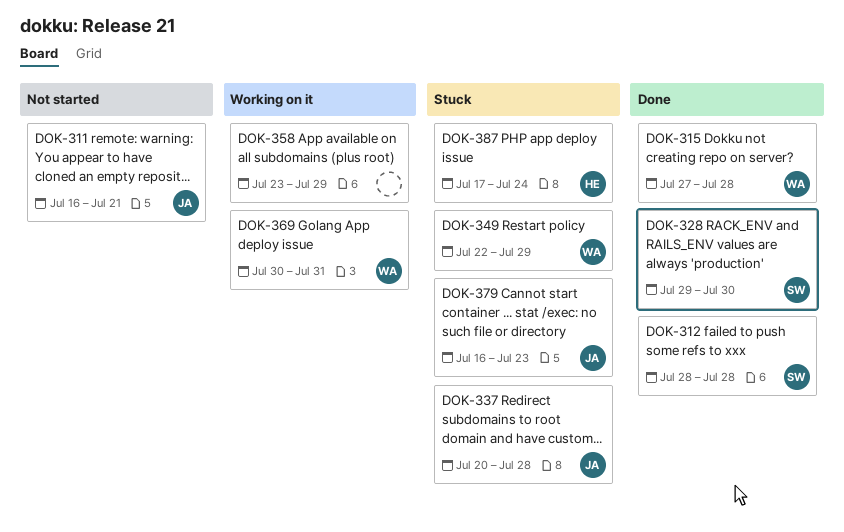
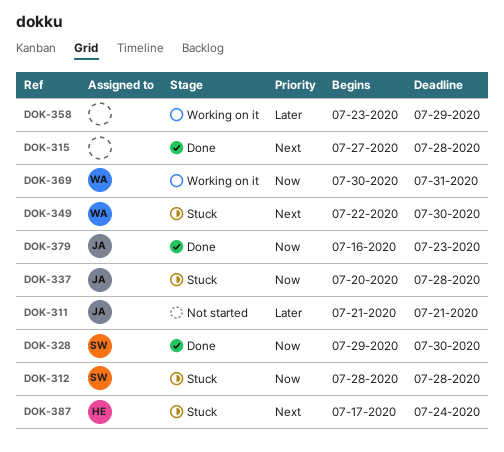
DOK-311, start: Jul 16 -> Jul 21
DOK-312, status: Done -> Stuck
DOK-315, owner: WA -> none
DOK-349, due: Jul 29 -> Jul 30
DOK-379, status: Stuck -> Done

